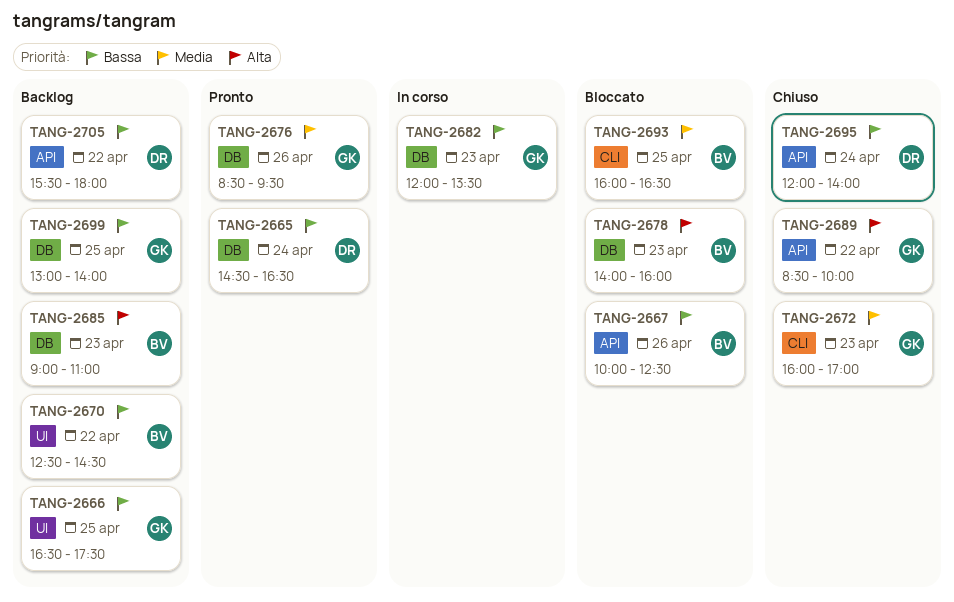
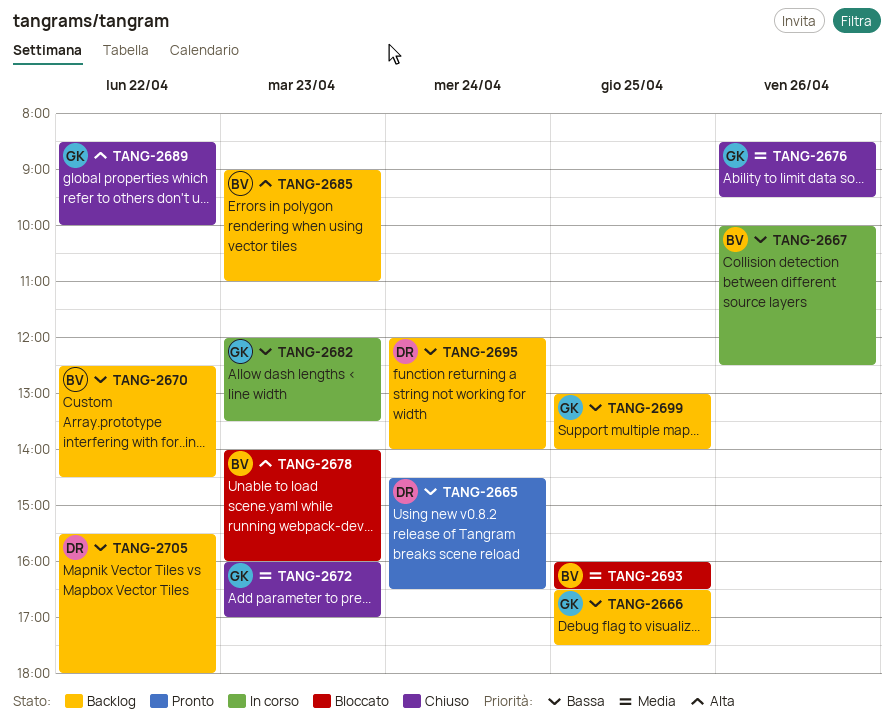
TANG-2667, status: Bloccato -> In corso
TANG-2676, status: Pronto -> Chiuso
TANG-2695, status: Chiuso -> Backlog

